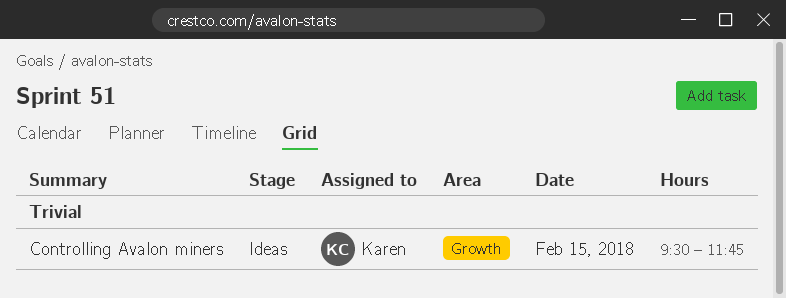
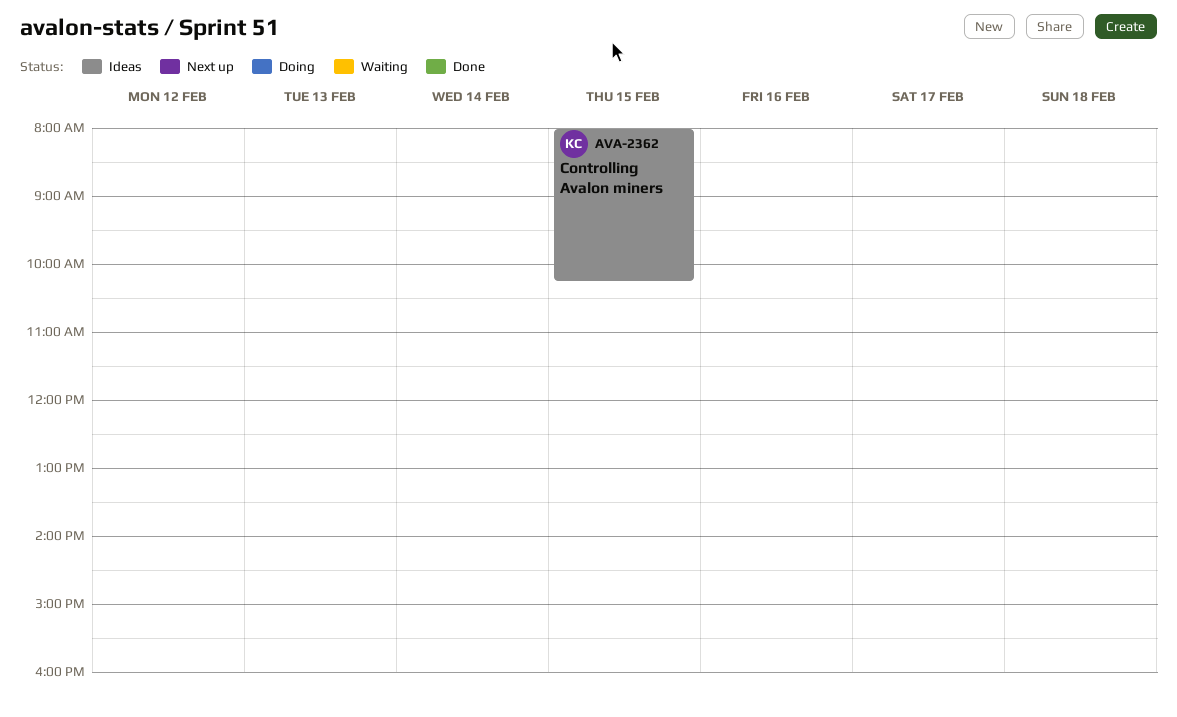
Controlling Avalon miners, begins: 09:30 -> 08:00
Controlling Avalon miners, ends: 11:45 -> 10:15

